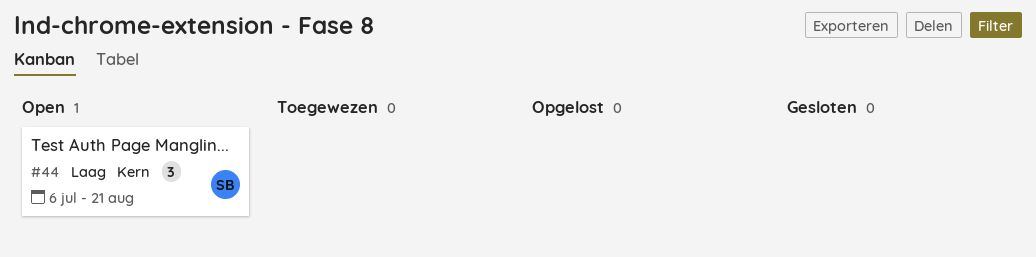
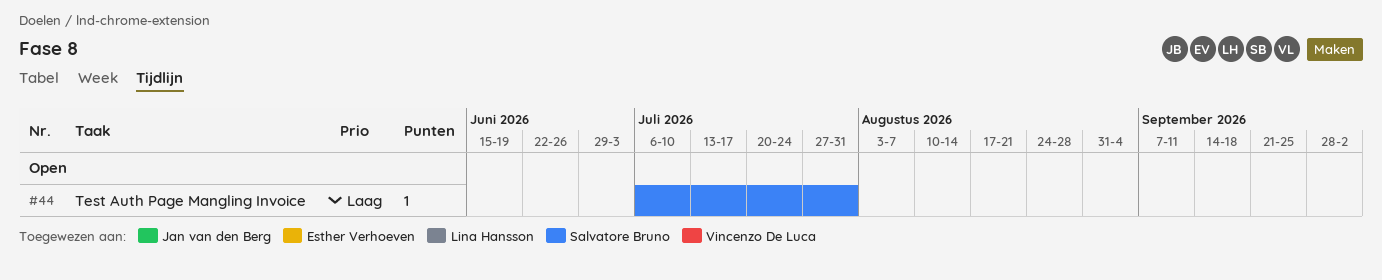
#44, estimate: 3 -> 1
#44, due: Aug 21 -> Jul 31

